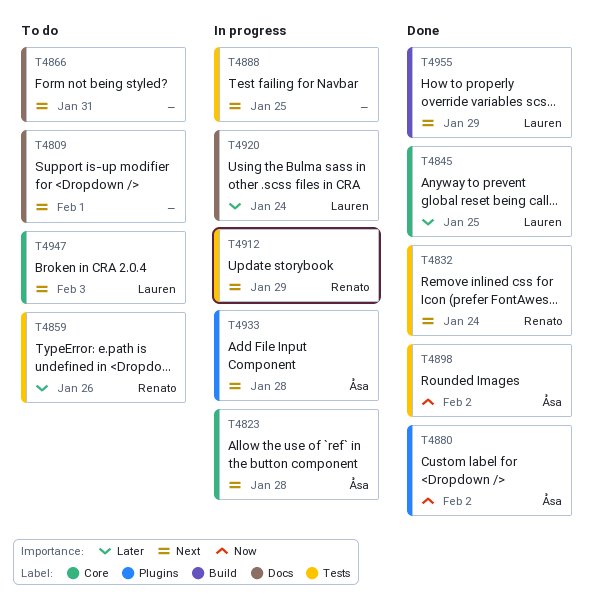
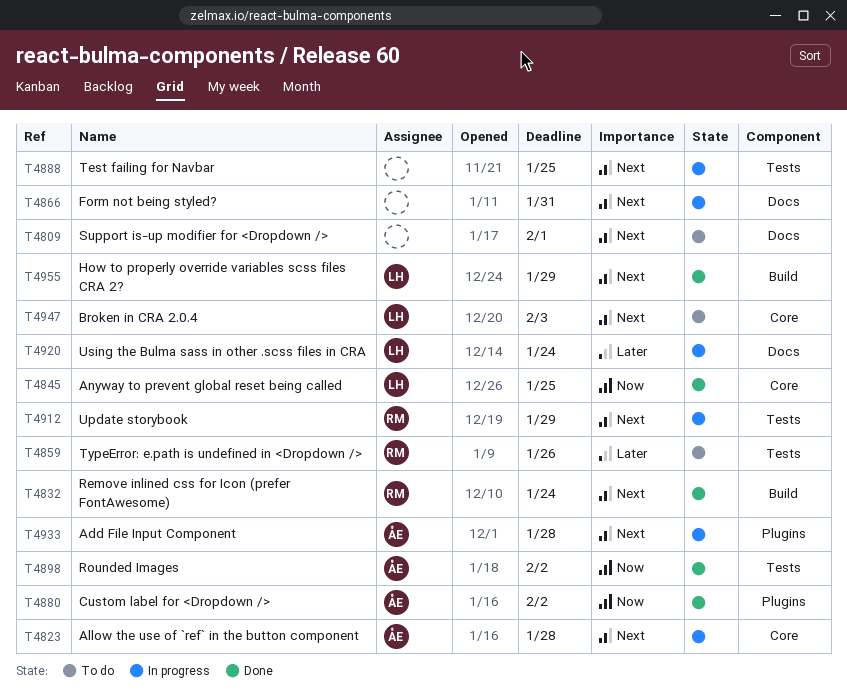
T4832, label: Tests -> Build
T4845, priority: Later -> Now
T4866, status: To do -> In progress

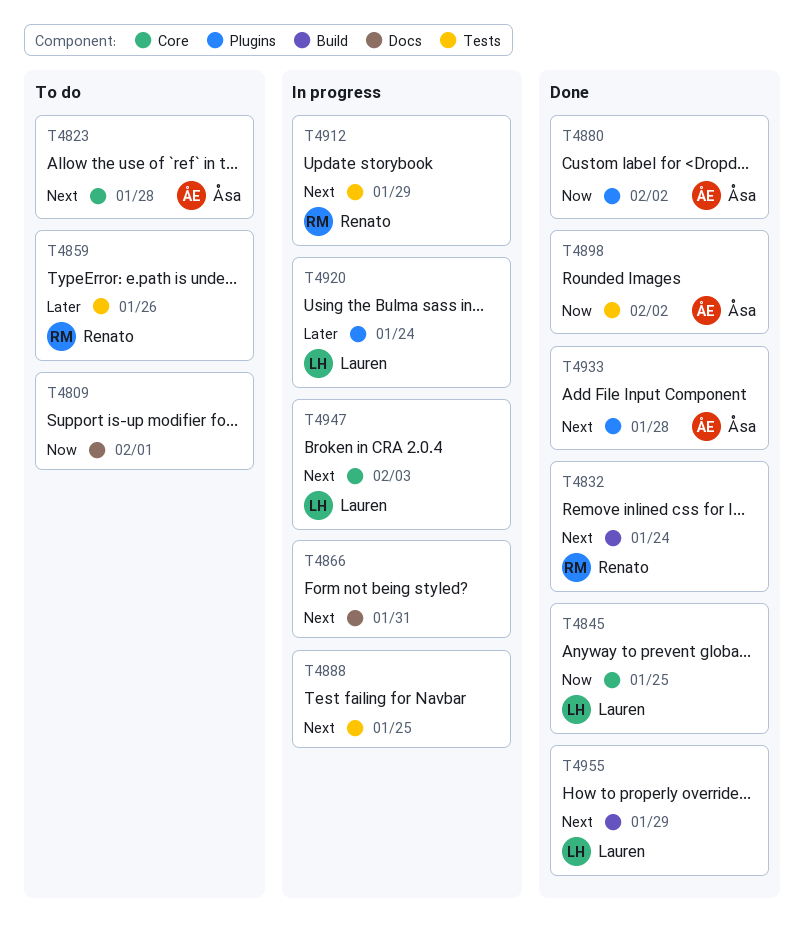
T4809, priority: Next -> Now
T4823, status: In progress -> To do
T4920, label: Docs -> Plugins
T4933, status: In progress -> Done
T4947, status: To do -> In progress

